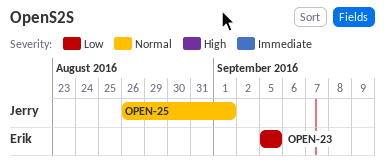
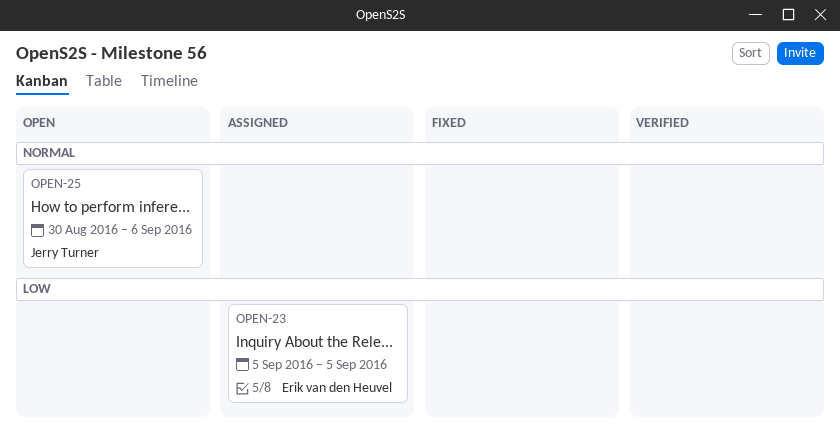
OPEN-25, start: Aug 26 -> Aug 30
OPEN-25, due: Sep 1 -> Sep 6

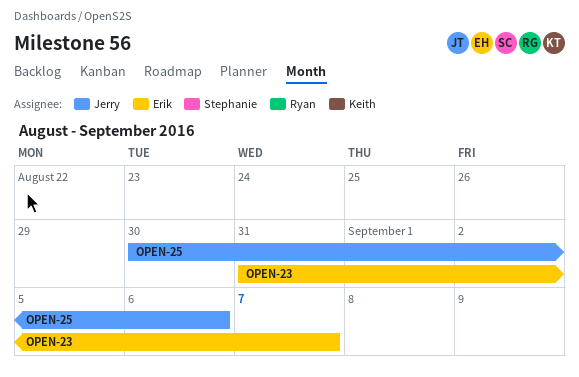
OPEN-23, start: Sep 5 -> Aug 31
OPEN-23, due: Sep 5 -> Sep 7

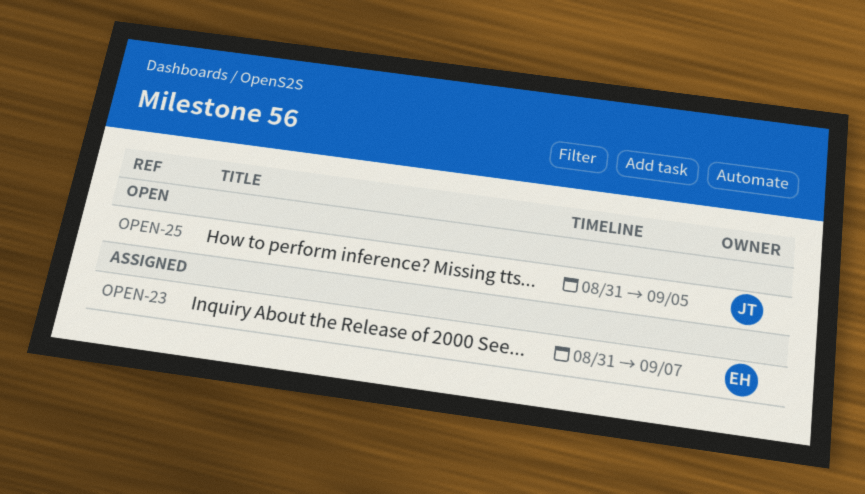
OPEN-25, start: Aug 30 -> Aug 31
OPEN-25, due: Sep 6 -> Sep 5

